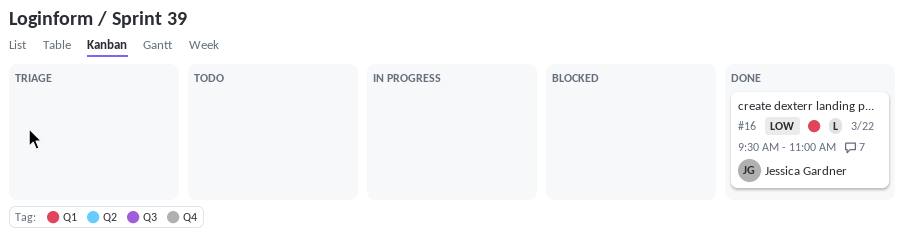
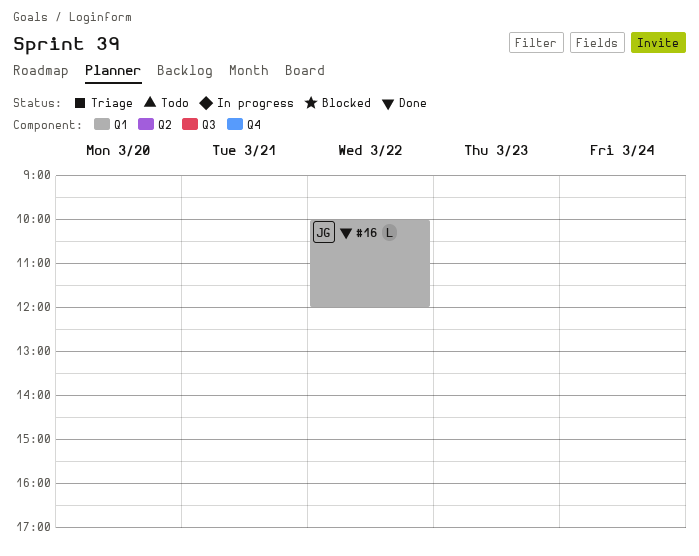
#16, begins: 09:30 -> 10:00
#16, ends: 11:00 -> 12:00

